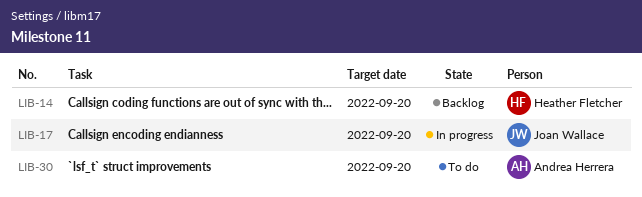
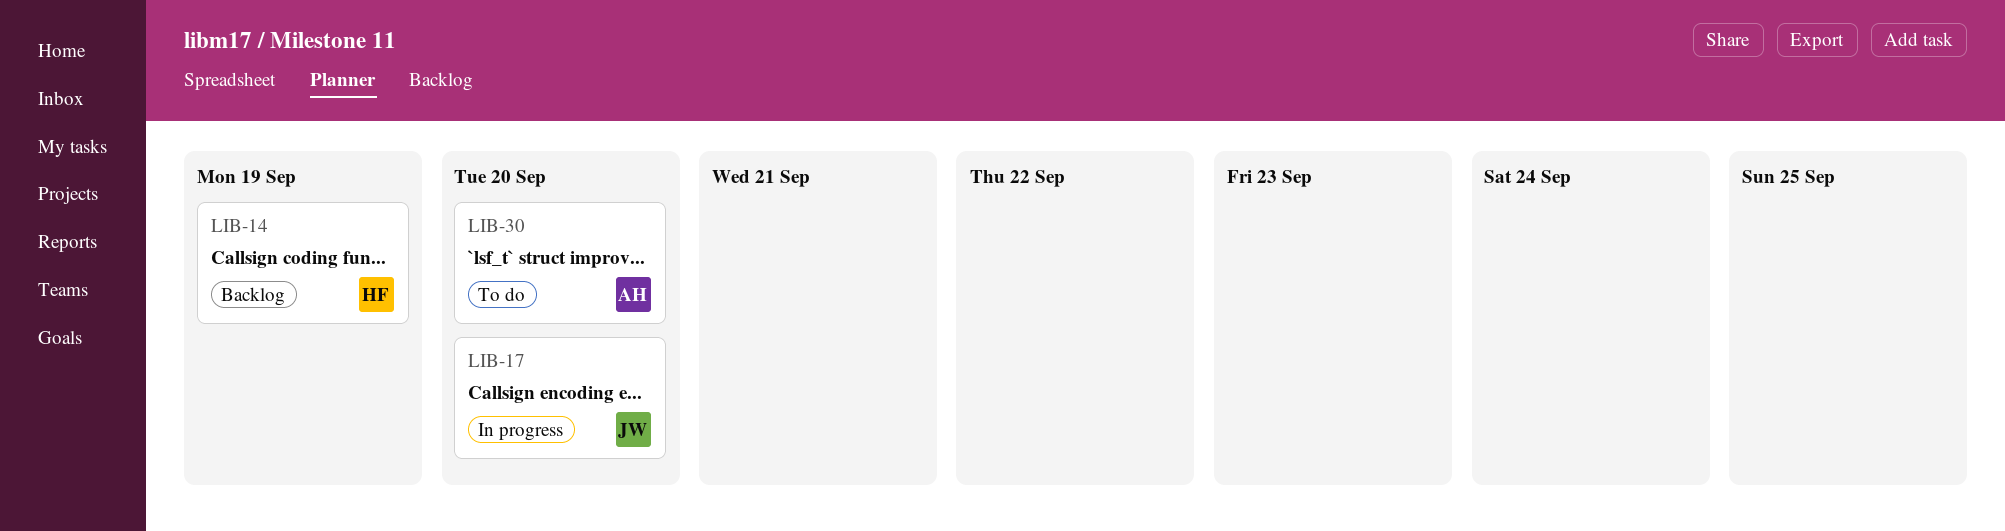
LIB-14, due: Sep 20 -> Sep 19

